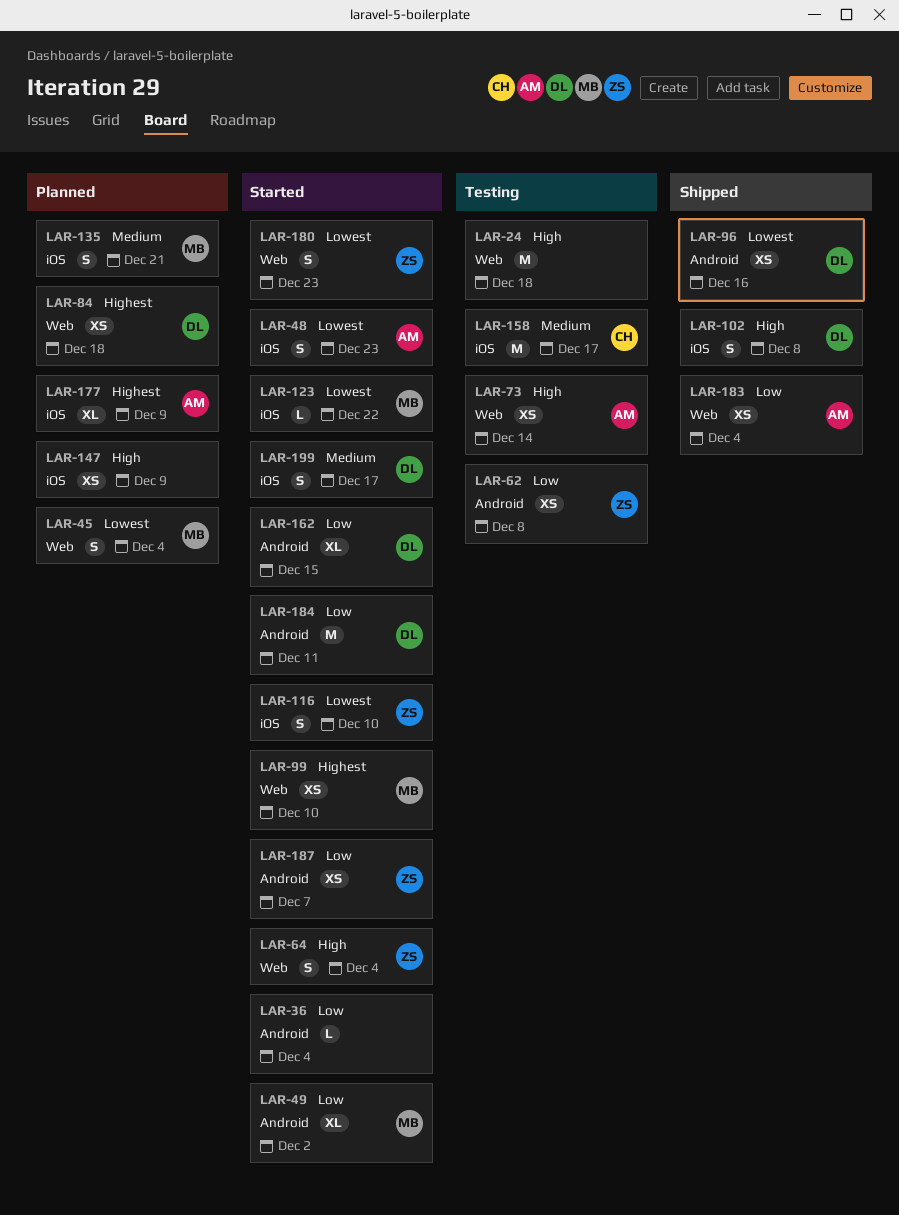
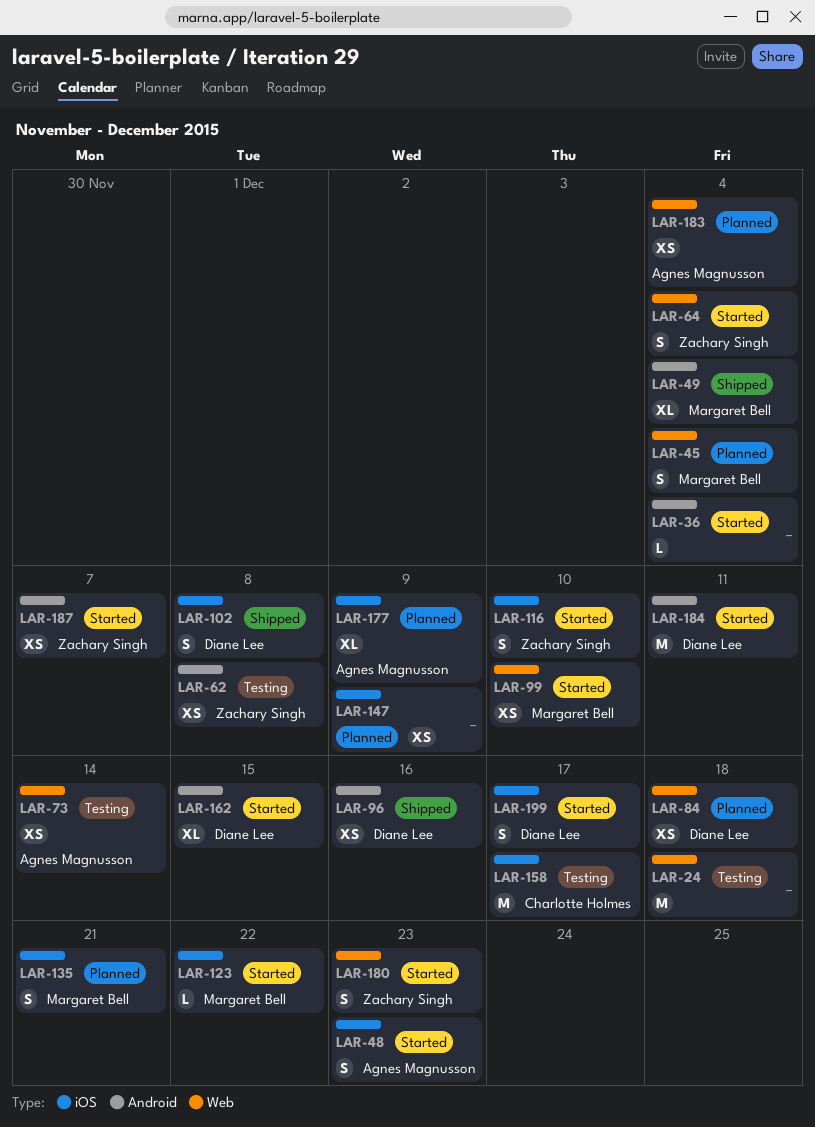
LAR-49, status: Started -> Shipped
LAR-49, due: Dec 2 -> Dec 4
LAR-183, status: Shipped -> Planned

